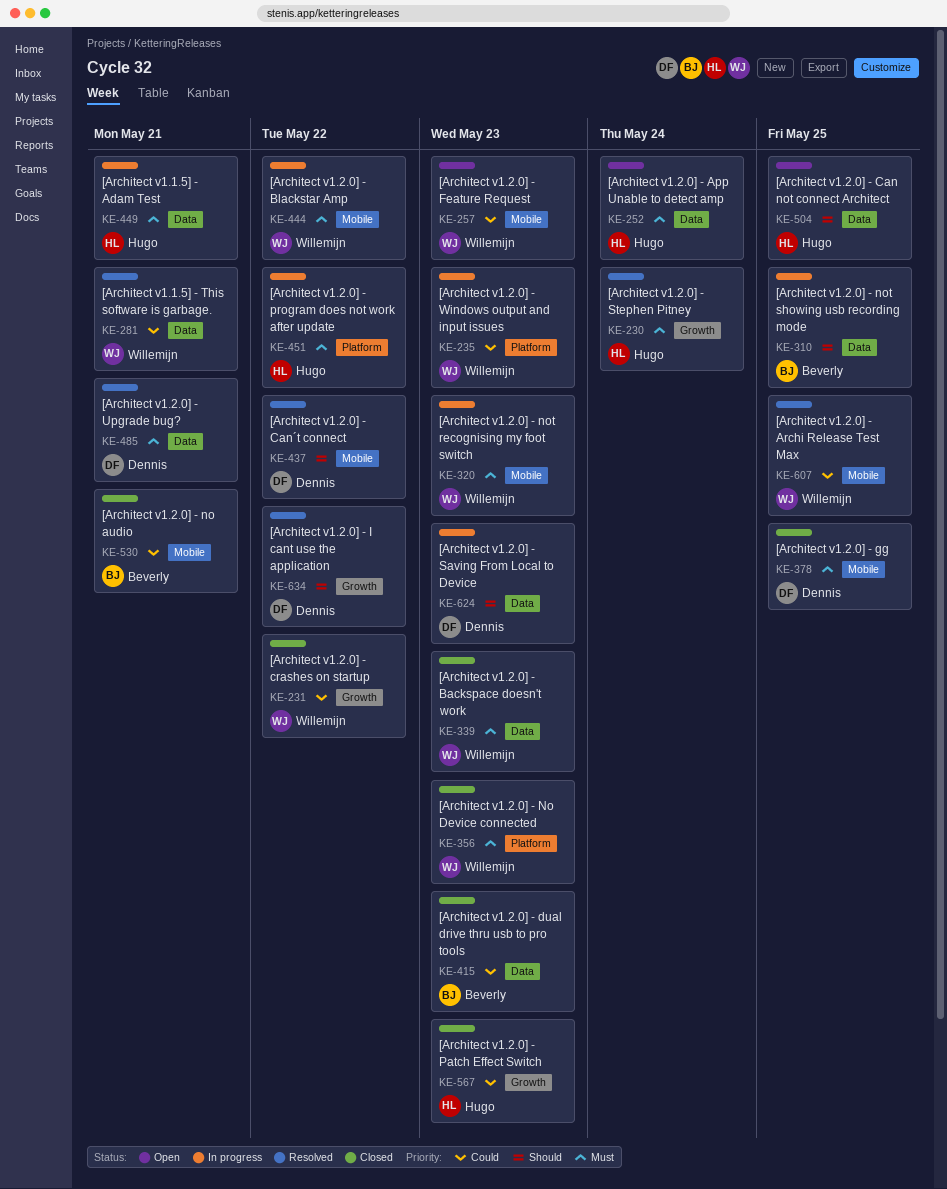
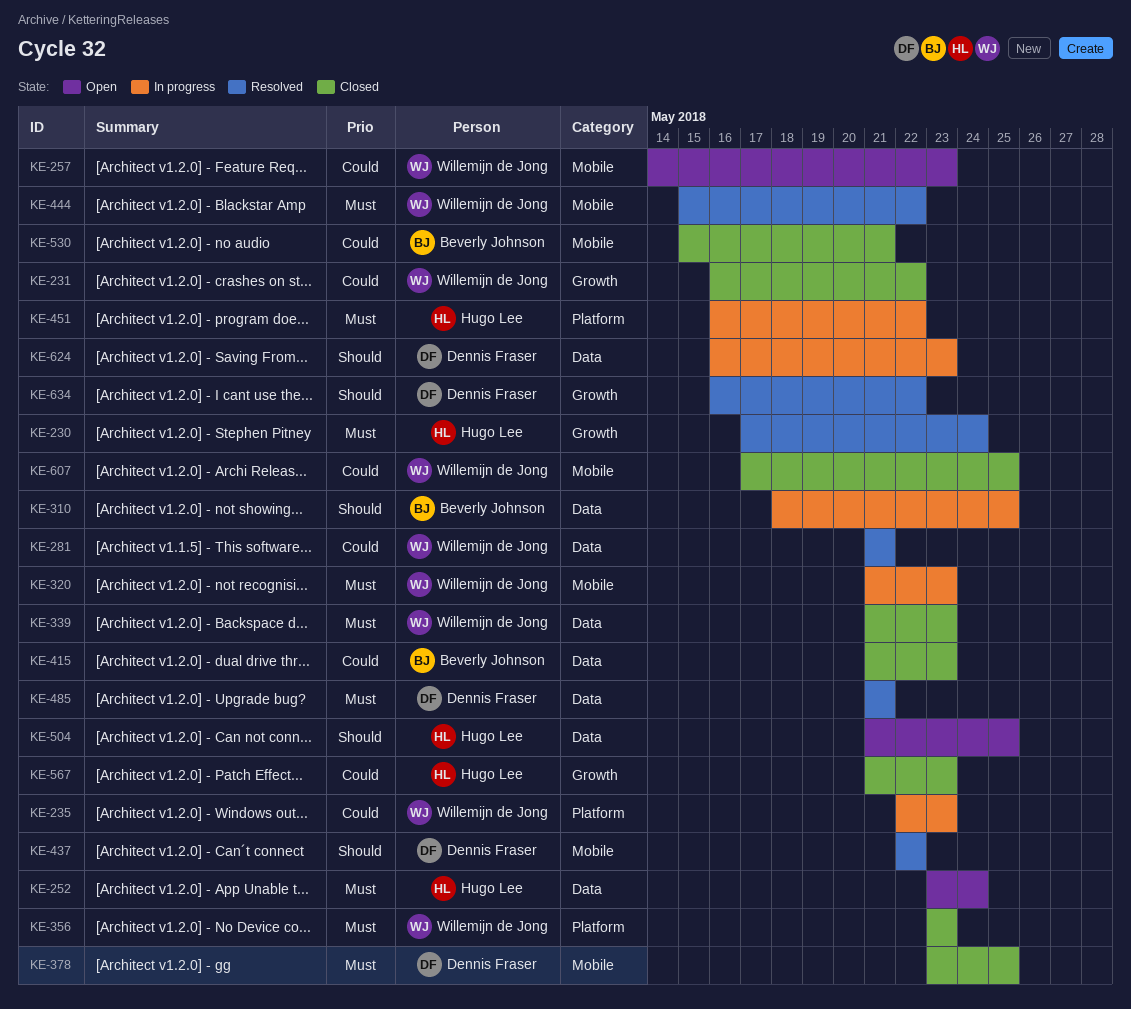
KE-444, status: In progress -> Resolved
KE-449: present -> none
KE-607, status: Resolved -> Closed

